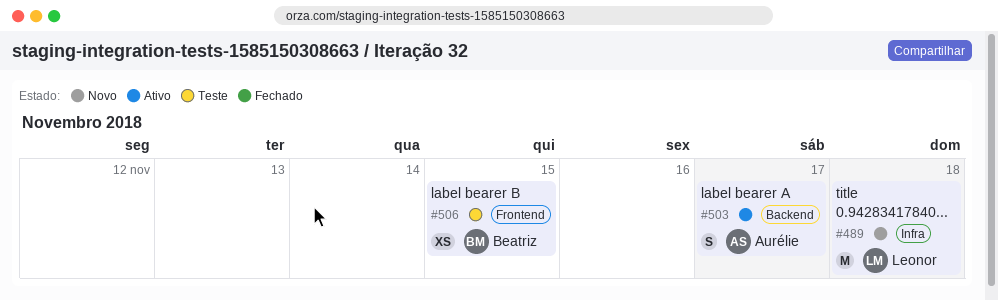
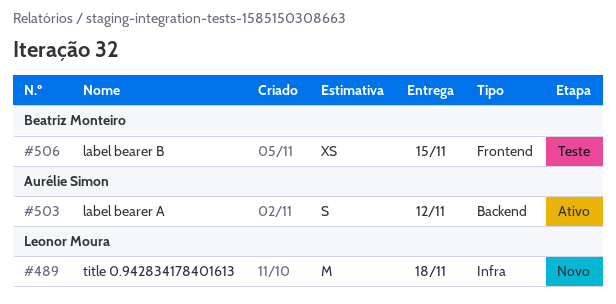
#503, due: Nov 17 -> Nov 12

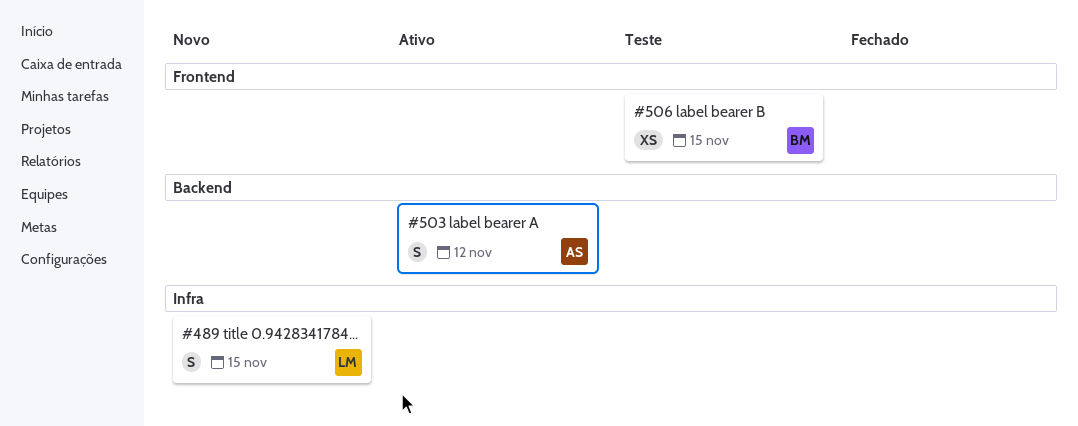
#489, estimate: M -> S
#489, due: Nov 18 -> Nov 15

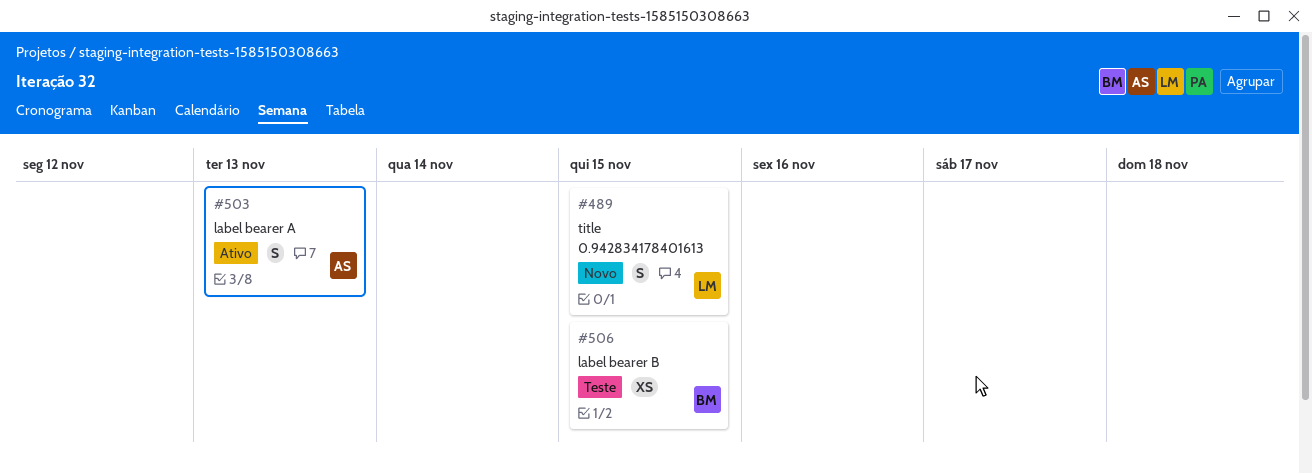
#503, due: Nov 12 -> Nov 13

